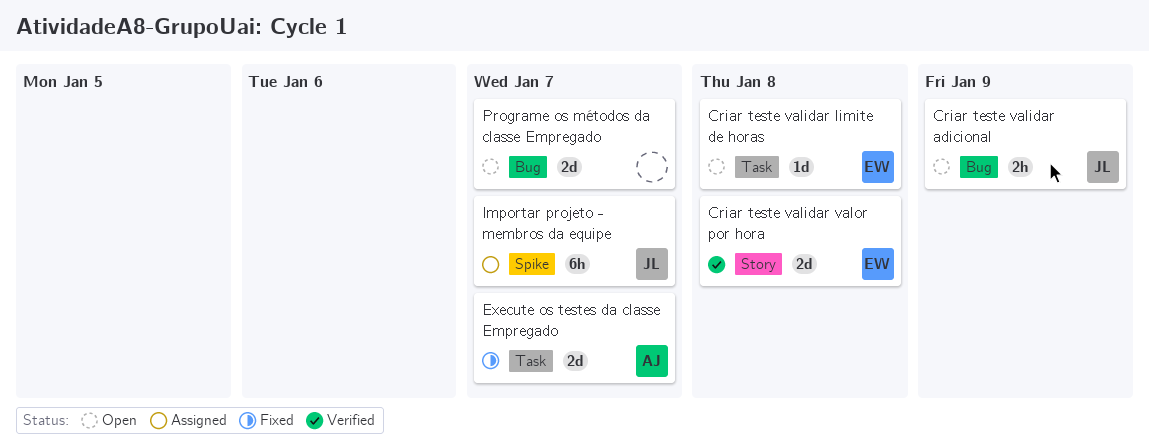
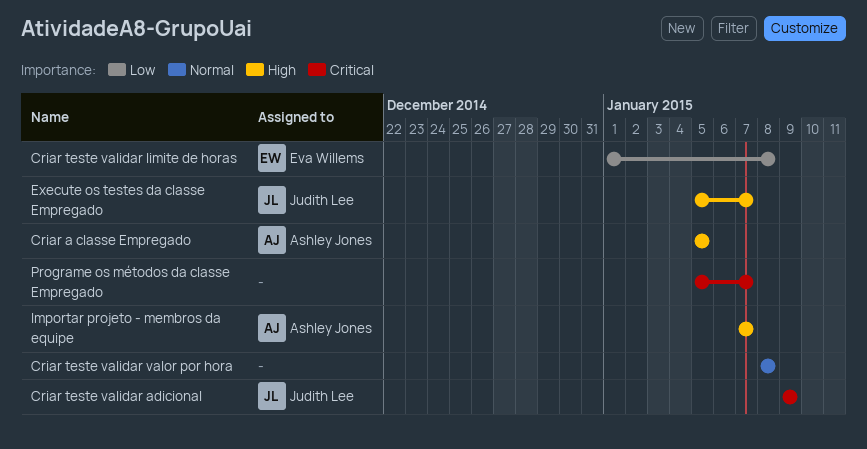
Criar a classe Empregado: none -> present
Criar teste validar valor por hora, owner: Eva Willems -> none
Execute os testes da classe Empregado, owner: Ashley Jones -> Judith Lee
Importar projeto - membros da equipe, owner: Judith Lee -> Ashley Jones

